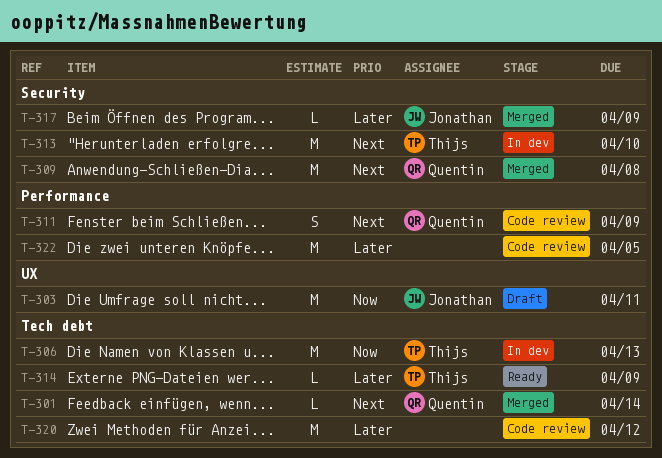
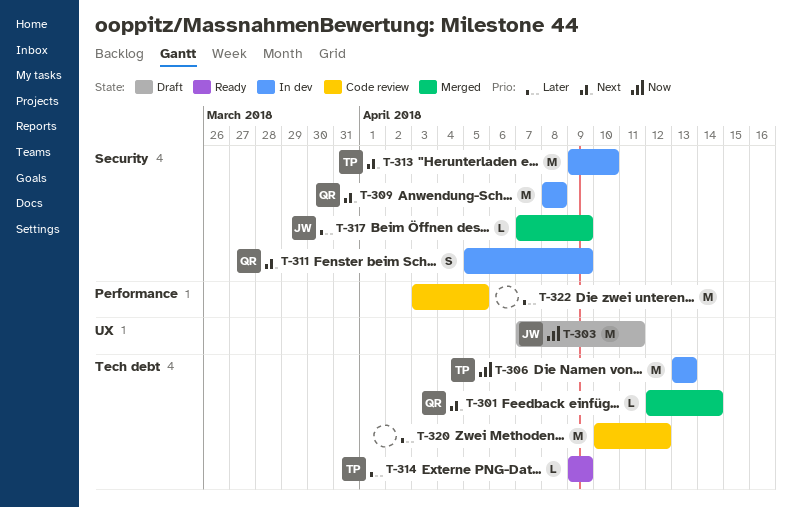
T-309, status: Merged -> In dev
T-311, status: Code review -> In dev
T-311, label: Performance -> Security

